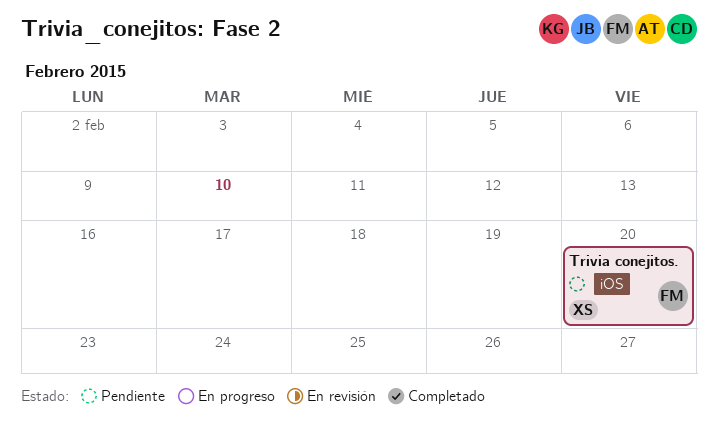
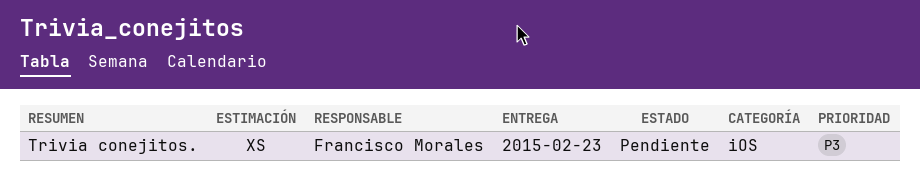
Trivia conejitos., due: Feb 20 -> Feb 23

